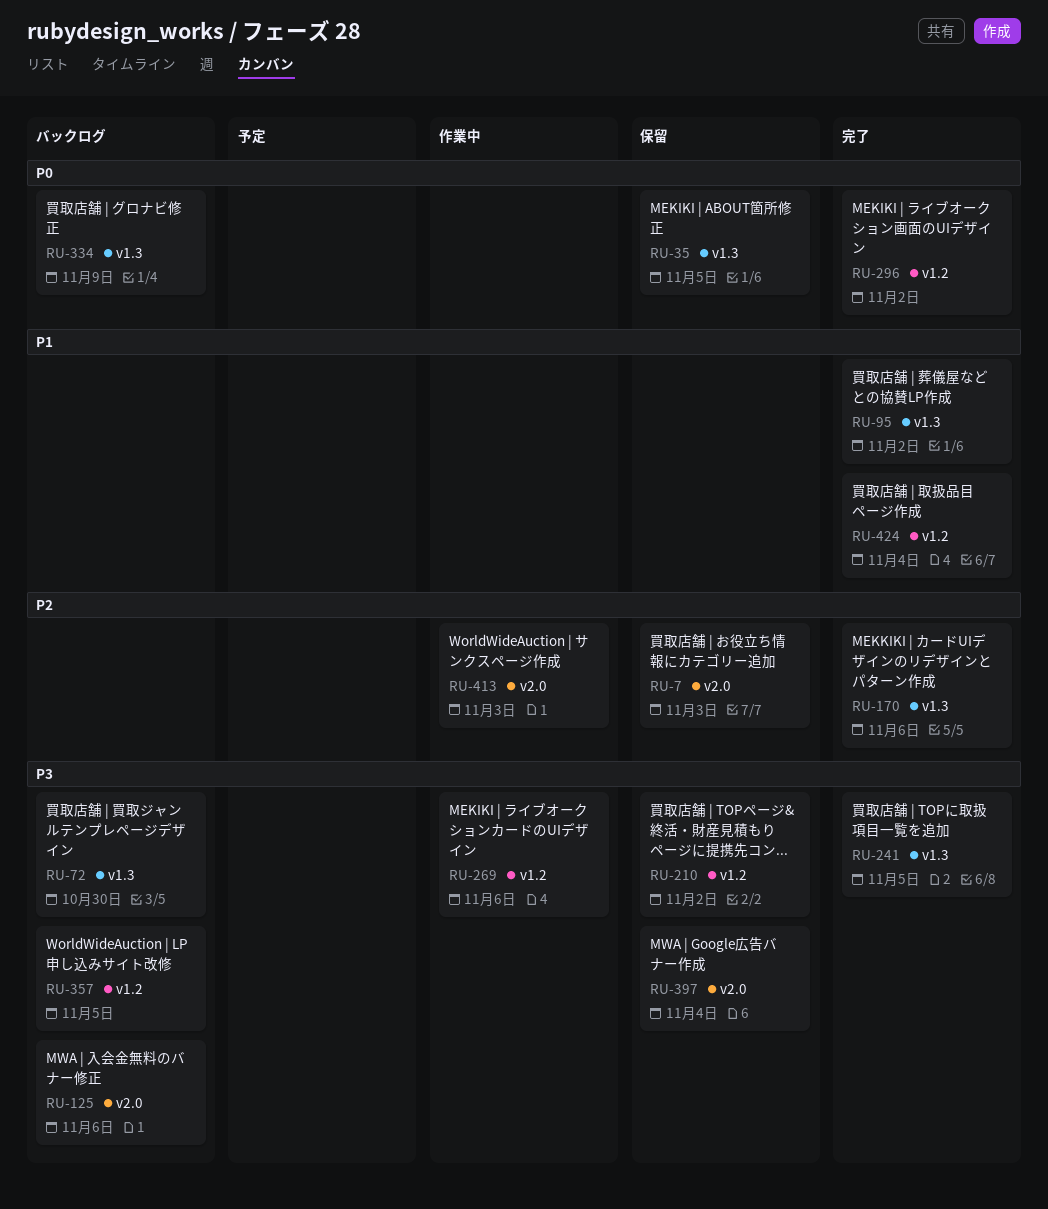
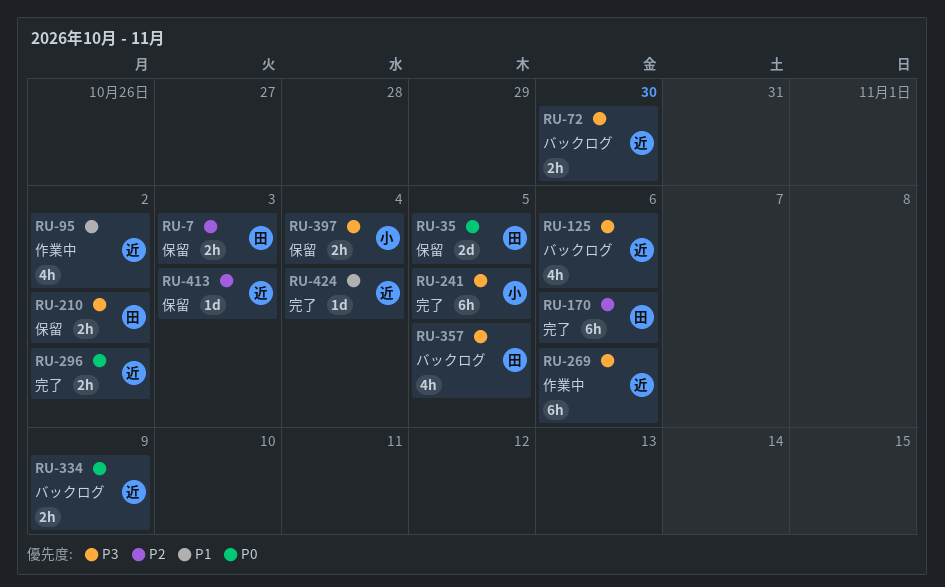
RU-95, status: 完了 -> 作業中
RU-413, status: 作業中 -> 保留

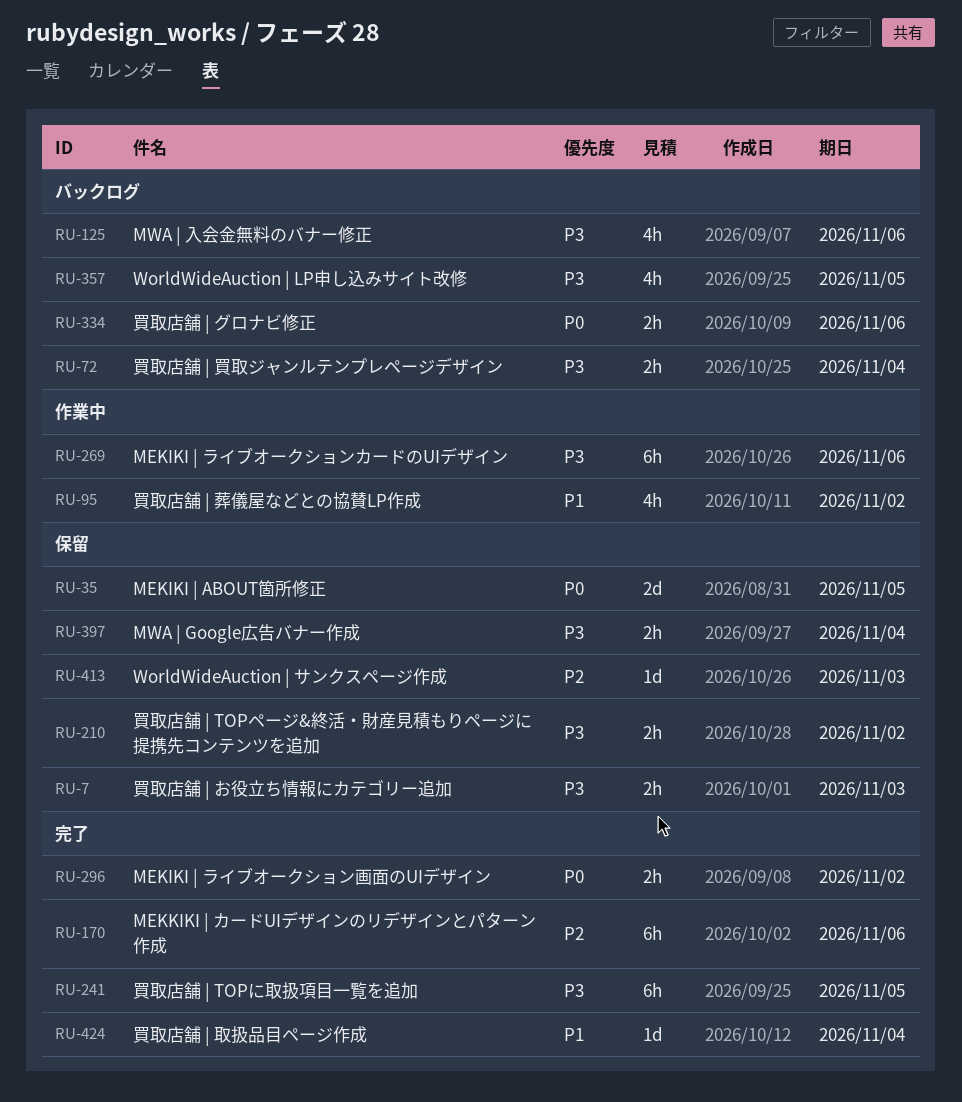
RU-7, priority: P2 -> P3
RU-72, due: Oct 30 -> Nov 4
RU-334, due: Nov 9 -> Nov 6

